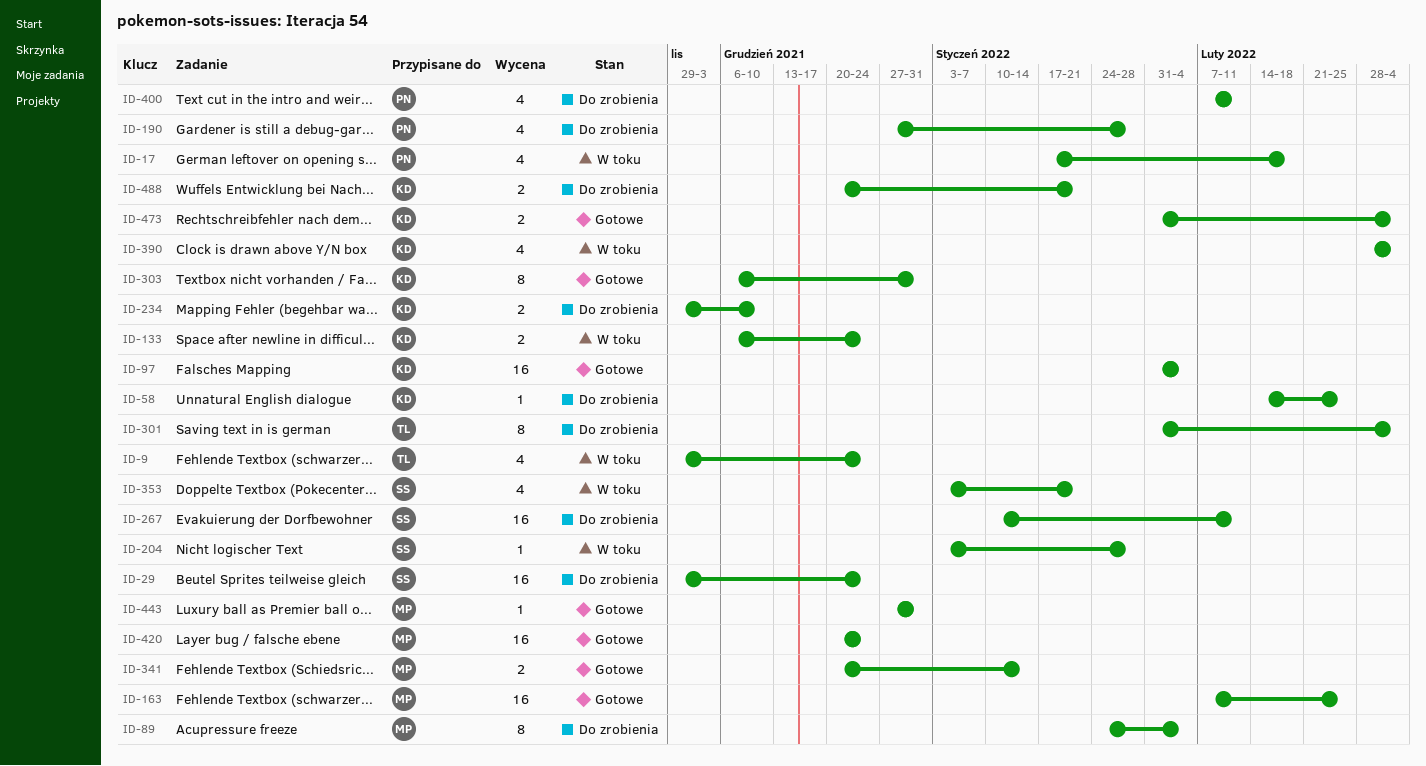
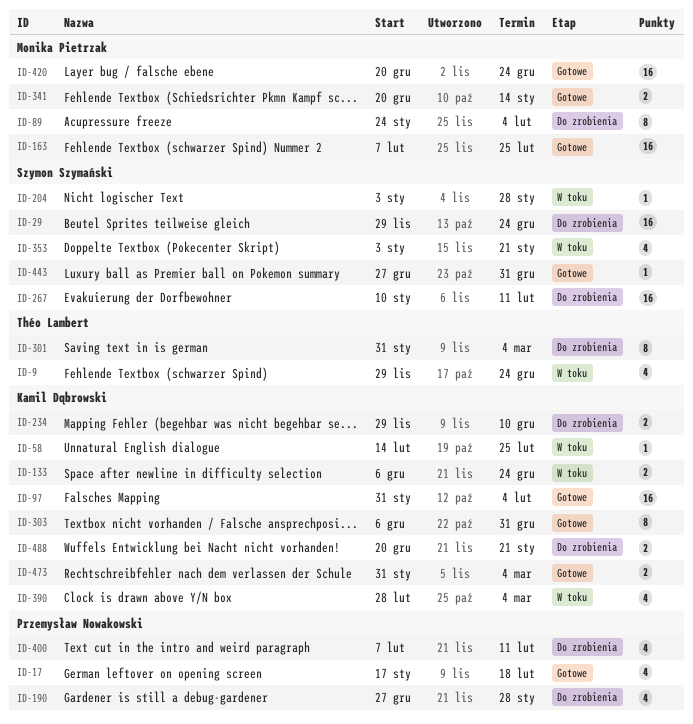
ID-17, status: W toku -> Gotowe
ID-58, status: Do zrobienia -> W toku
ID-443, owner: Monika Pietrzak -> Szymon Szymański

